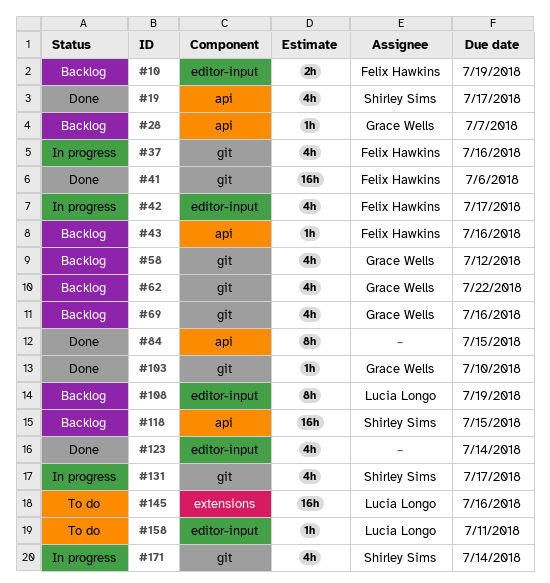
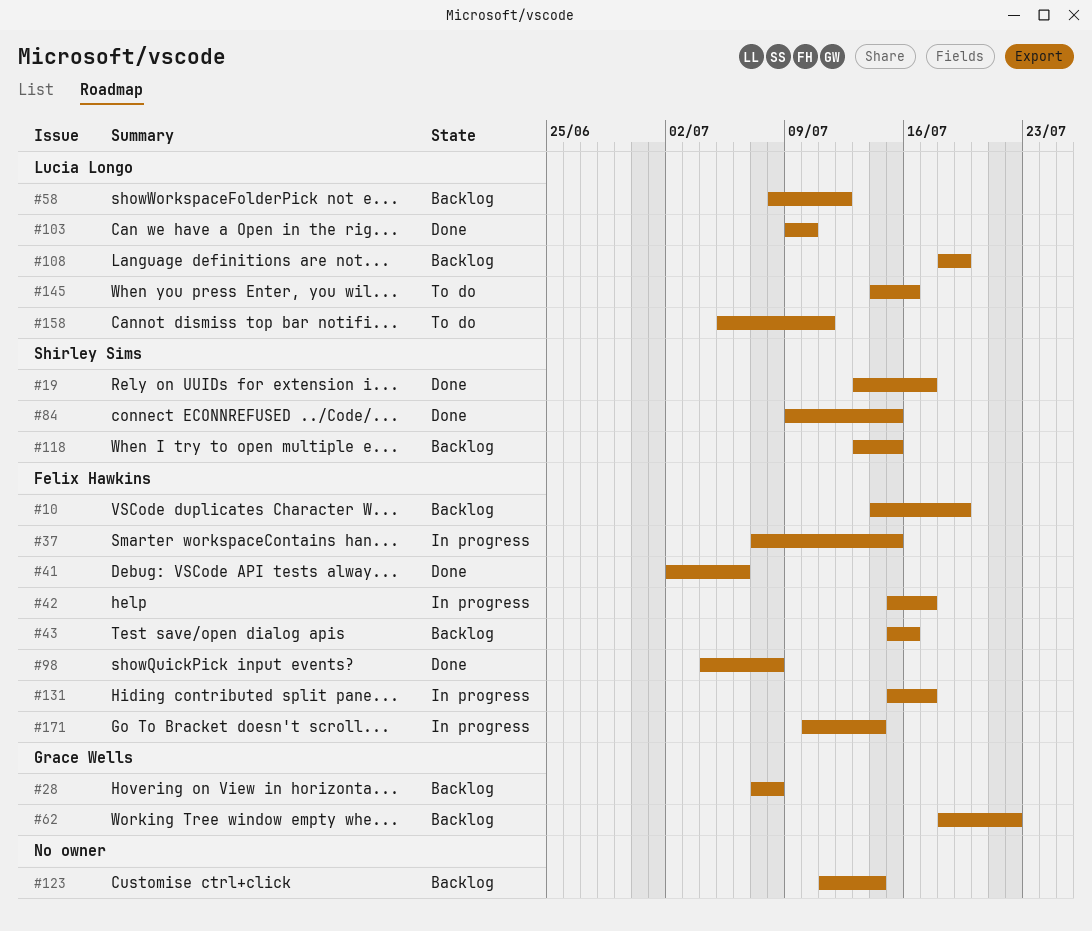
#28, due: Jul 7 -> Jul 8
#37, due: Jul 16 -> Jul 15
#58, owner: Grace Wells -> Lucia Longo
#69: present -> none
#84, owner: none -> Shirley Sims
#98: none -> present
#103, owner: Grace Wells -> Lucia Longo
#123, status: Done -> Backlog
#131, owner: Shirley Sims -> Felix Hawkins
#171, owner: Shirley Sims -> Felix Hawkins

